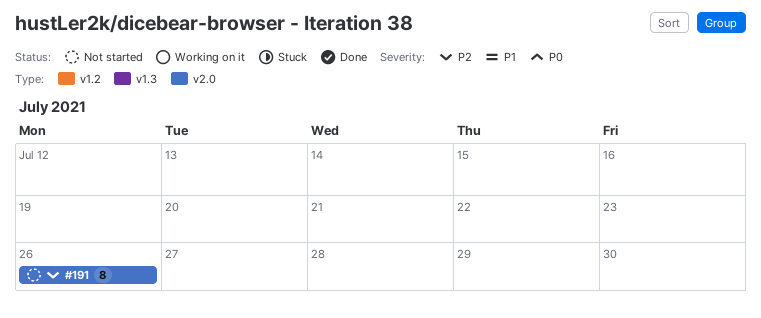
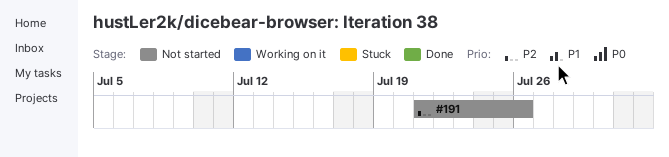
#191, start: Jul 26 -> Jul 21

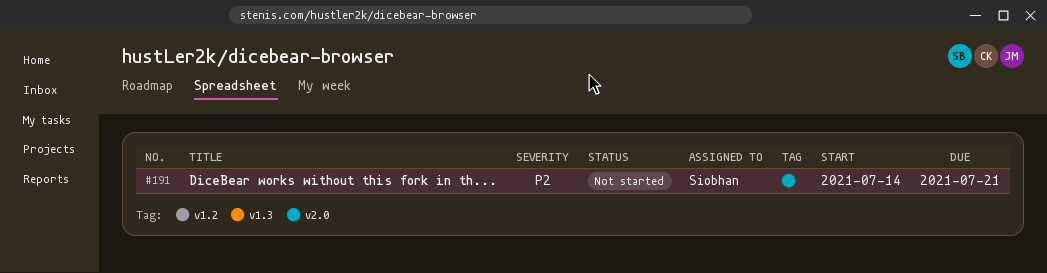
#191, start: Jul 21 -> Jul 14
#191, due: Jul 26 -> Jul 21

